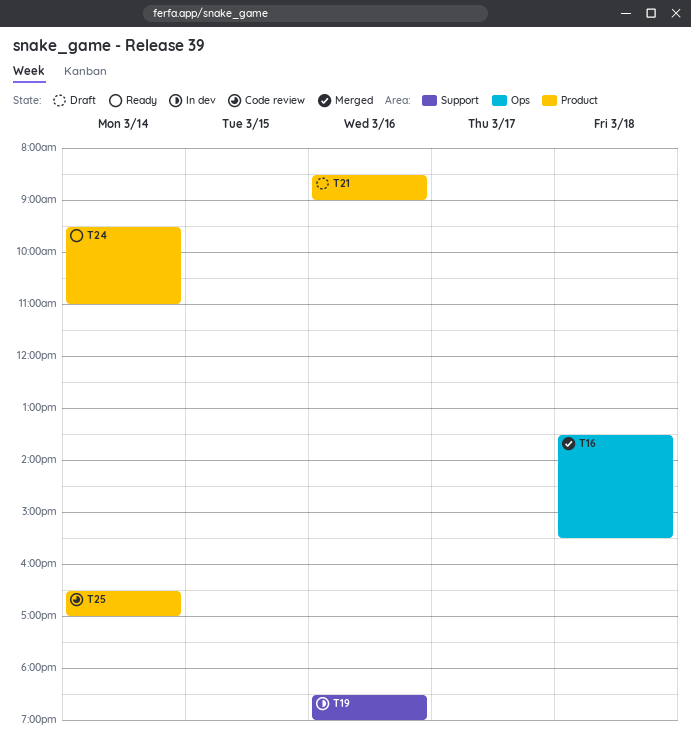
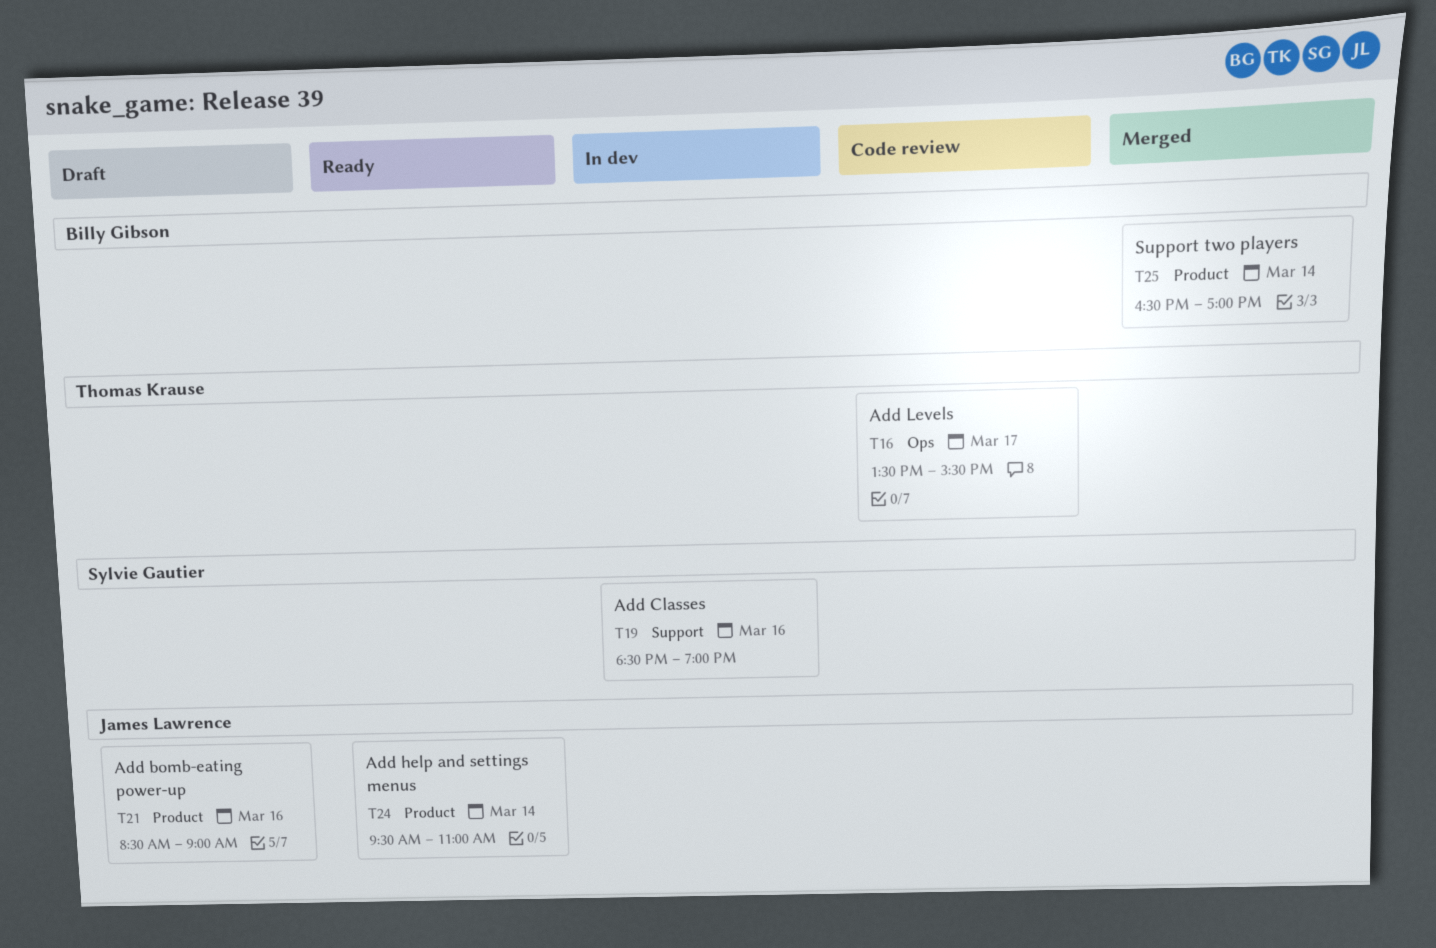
T16, status: Merged -> Code review
T16, day: Mar 18 -> Mar 17
T25, status: Code review -> Merged

